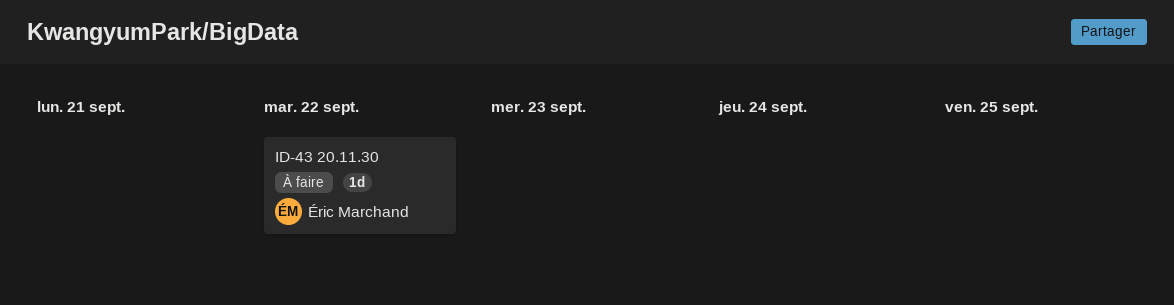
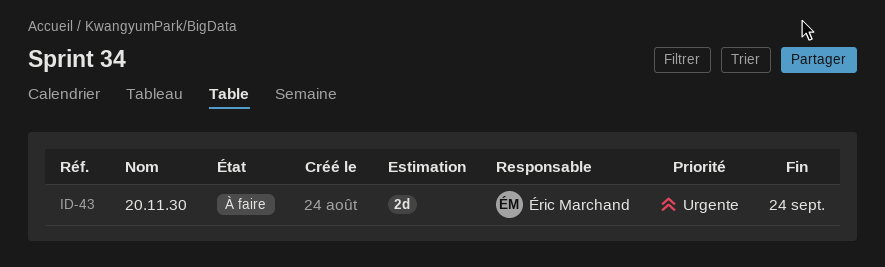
ID-43, estimate: 1d -> 2d
ID-43, due: Sep 22 -> Sep 24

